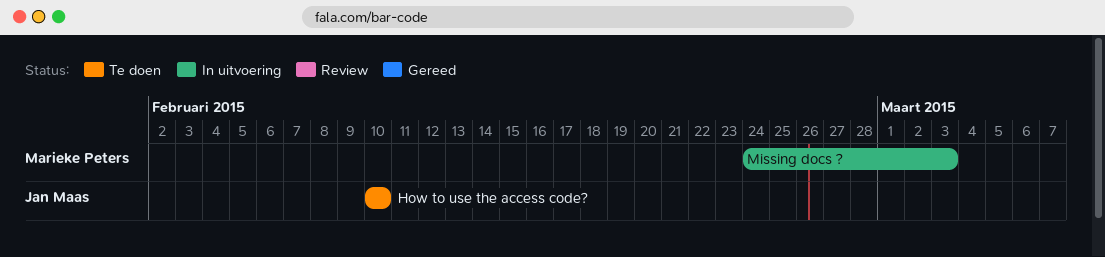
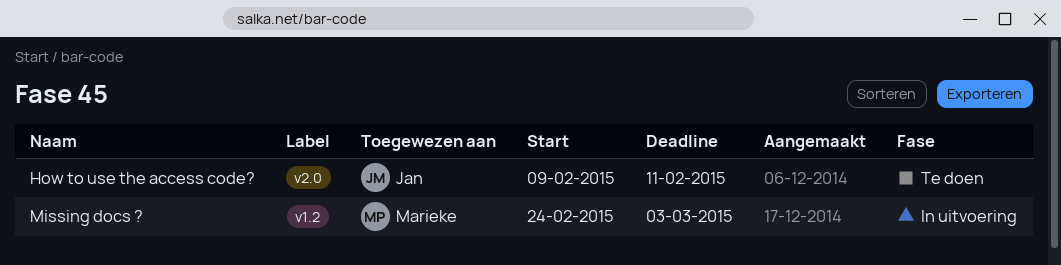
How to use the access code?, start: Feb 10 -> Feb 9
How to use the access code?, due: Feb 10 -> Feb 11

